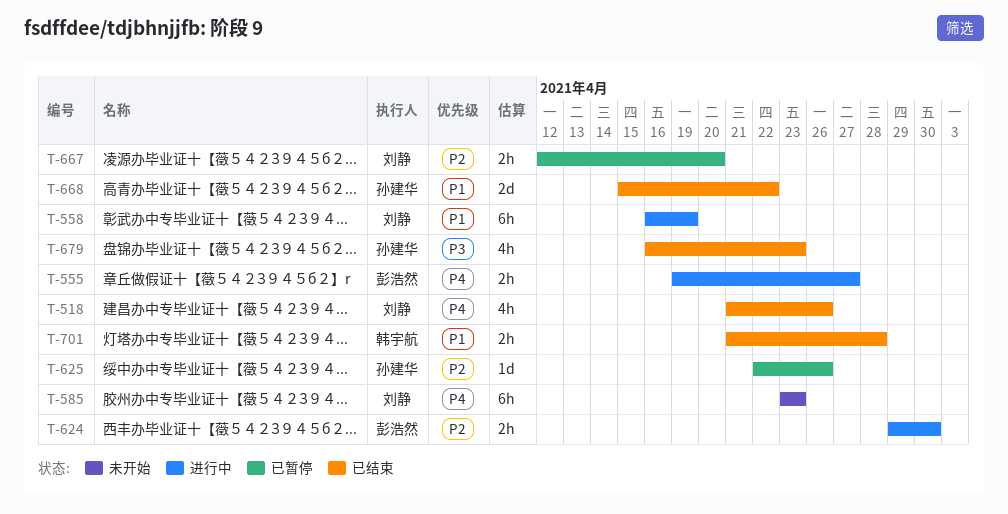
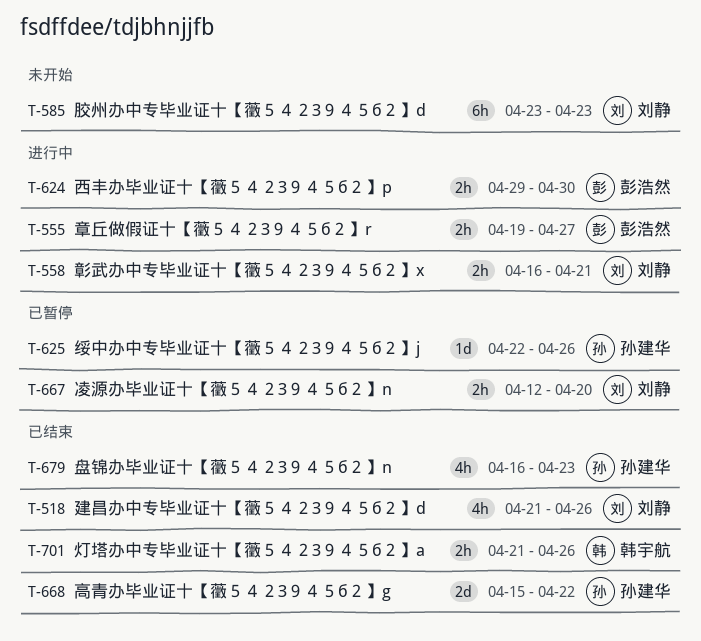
T-558, estimate: 6h -> 2h
T-558, due: Apr 19 -> Apr 21
T-701, due: Apr 28 -> Apr 26

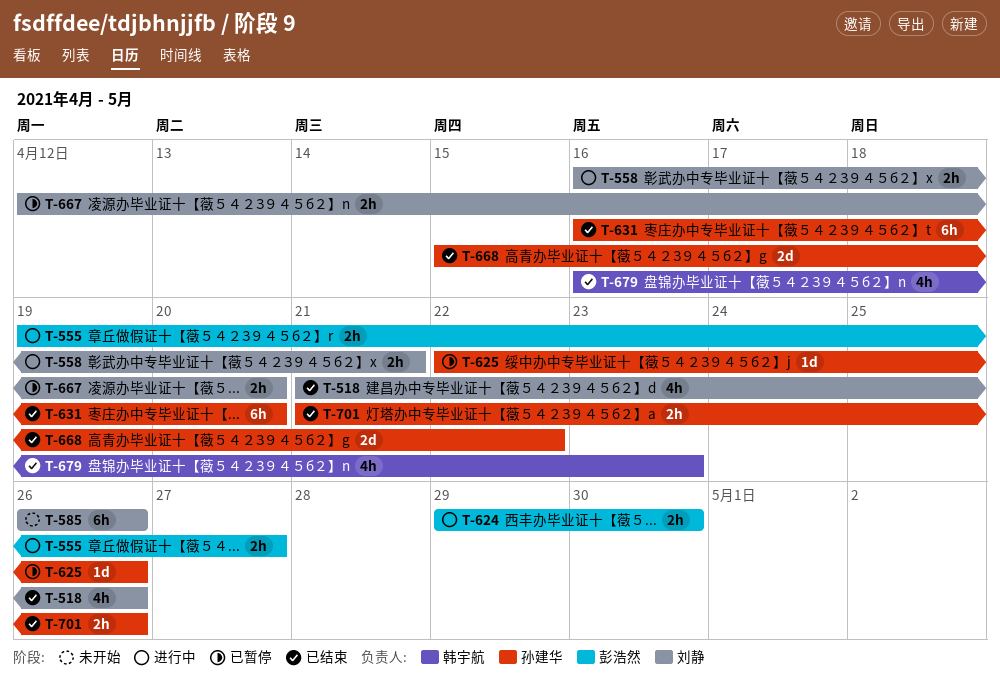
T-585, start: Apr 23 -> Apr 26
T-585, due: Apr 23 -> Apr 26
T-631: none -> present
T-679, owner: 孙建华 -> 韩宇航
T-701, owner: 韩宇航 -> 孙建华

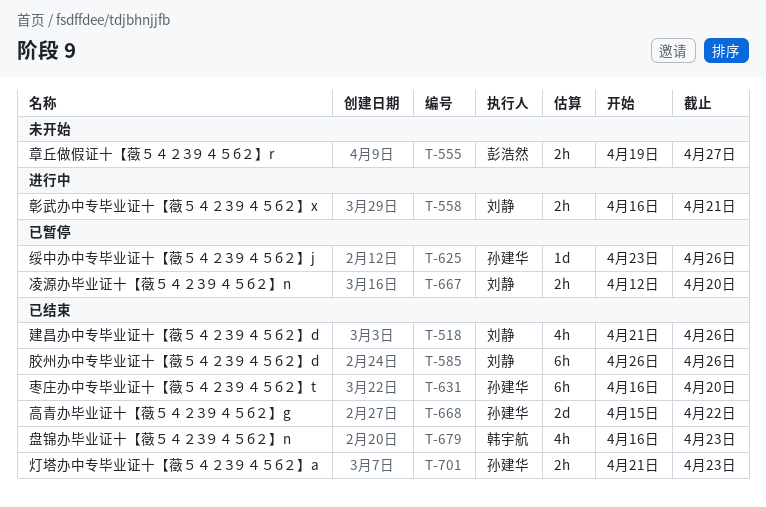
T-555, status: 进行中 -> 未开始
T-585, status: 未开始 -> 已结束
T-624: present -> none
T-625, start: Apr 22 -> Apr 23
T-701, due: Apr 26 -> Apr 23

